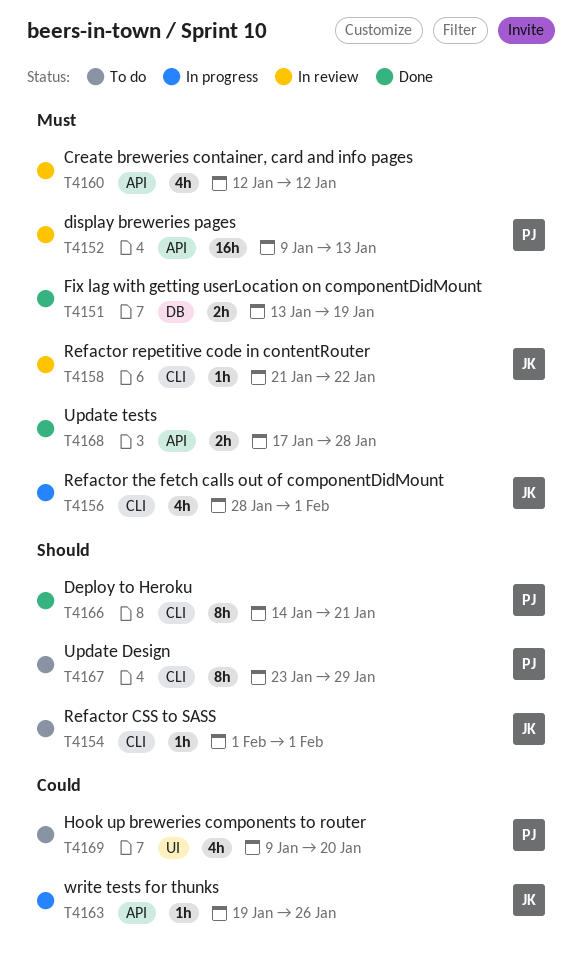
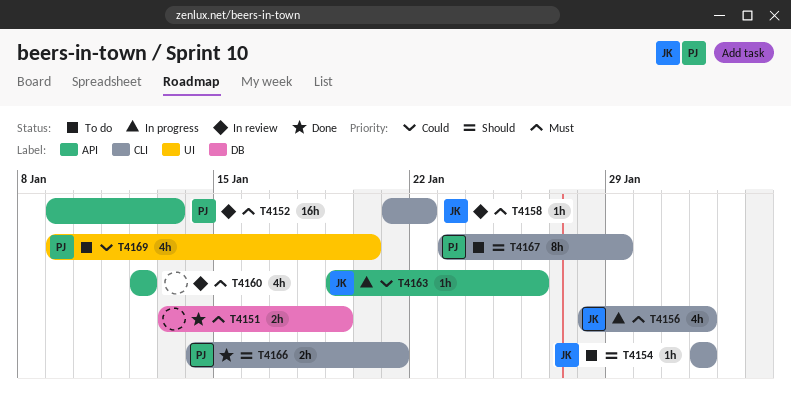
T4166, estimate: 8h -> 2h
T4168: present -> none

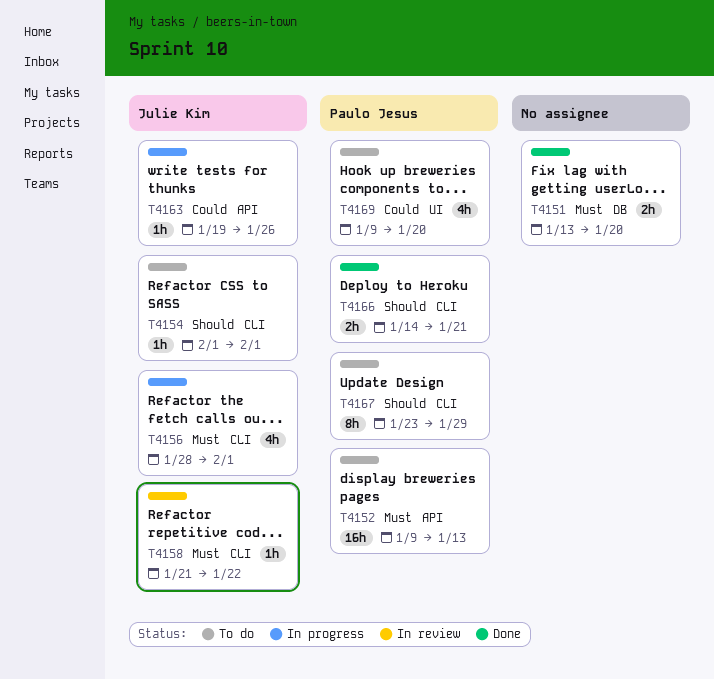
T4151, due: Jan 19 -> Jan 20
T4152, status: In review -> To do
T4160: present -> none

